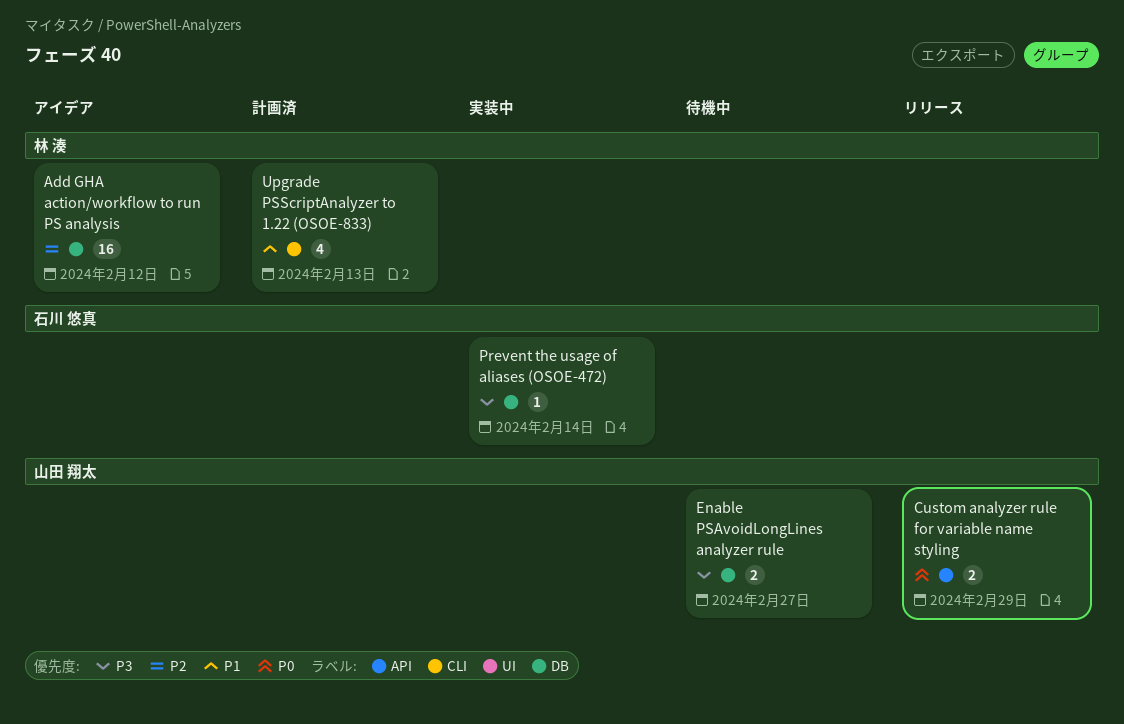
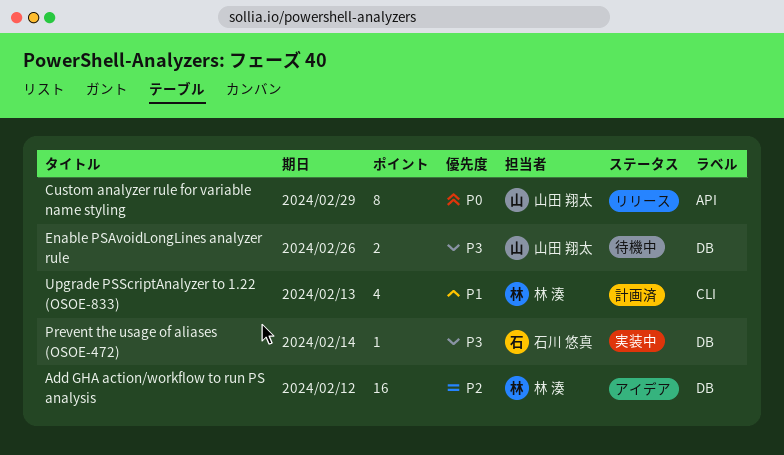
Custom analyzer rule for variable name styling, estimate: 2 -> 8
Enable PSAvoidLongLines analyzer rule, due: Feb 27 -> Feb 26

